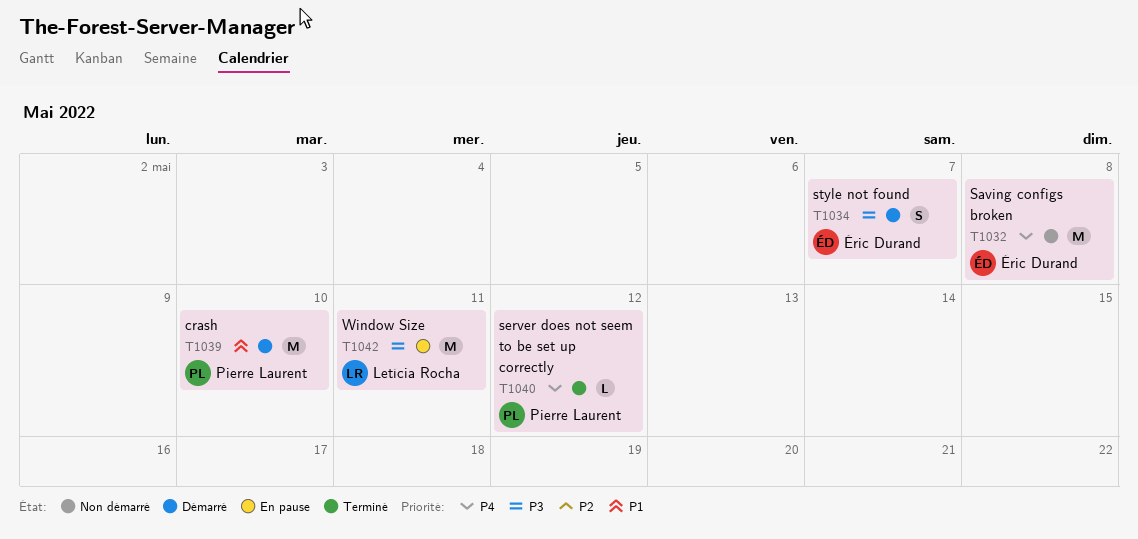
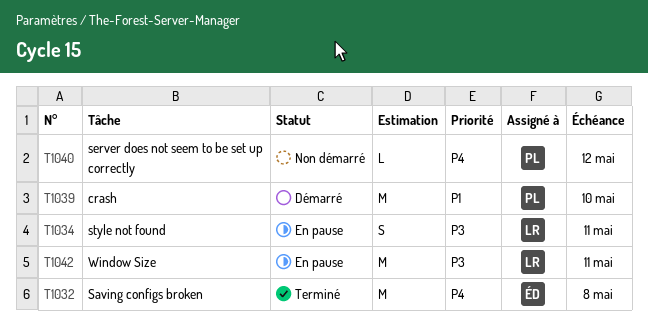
T1032, status: Non démarré -> Terminé
T1034, status: Démarré -> En pause
T1034, owner: Éric Durand -> Letícia Rocha
T1034, due: May 7 -> May 11
T1040, status: Terminé -> Non démarré

